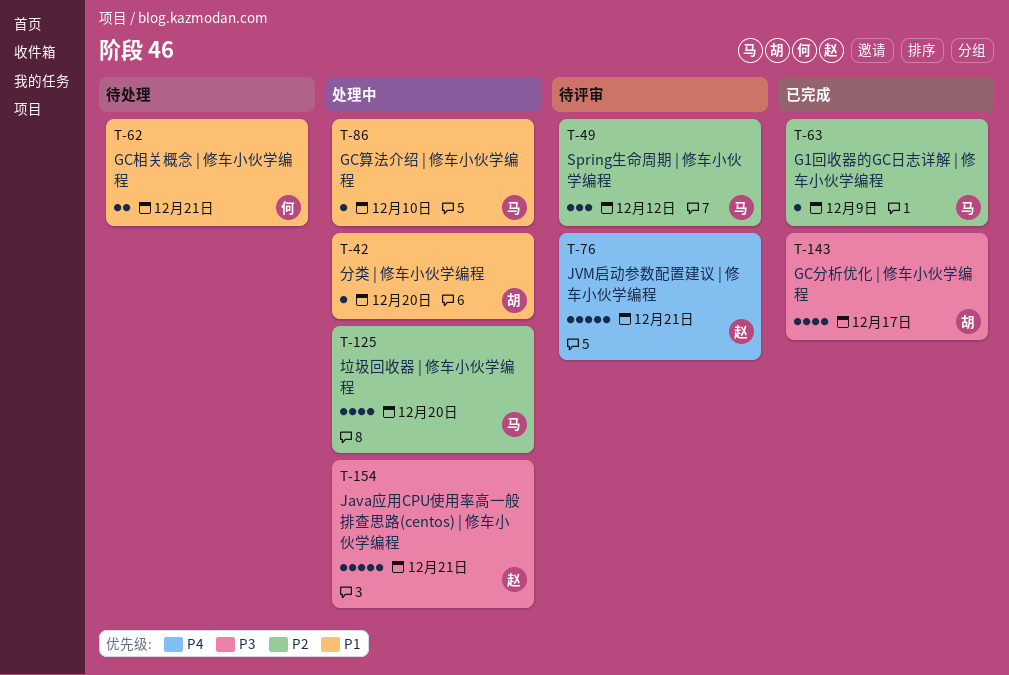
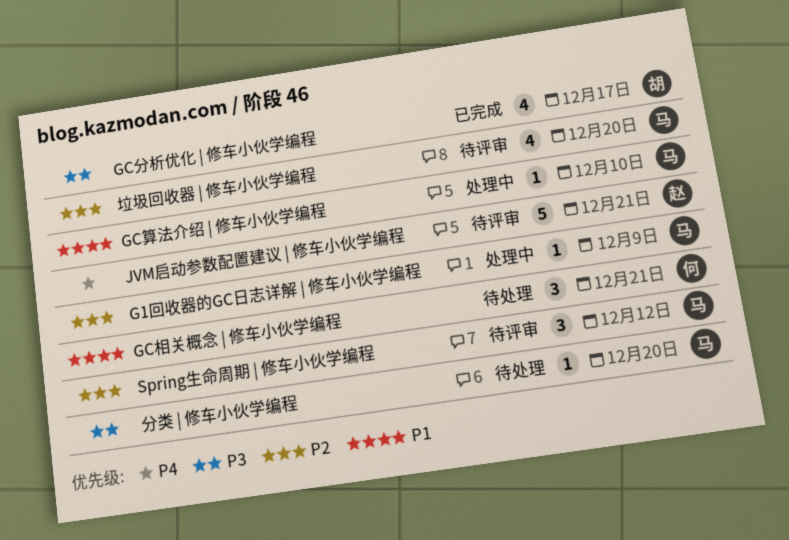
G1回收器的GC日志详解 | 修车小伙学编程, status: 已完成 -> 处理中
GC相关概念 | 修车小伙学编程, estimate: 2 -> 3
Java应用CPU使用率高一般排查思路(centos) | 修车小伙学编程: present -> none
分类 | 修车小伙学编程, status: 处理中 -> 待处理
分类 | 修车小伙学编程, owner: 胡 -> 马
分类 | 修车小伙学编程, priority: P1 -> P3
垃圾回收器 | 修车小伙学编程, status: 处理中 -> 待评审

